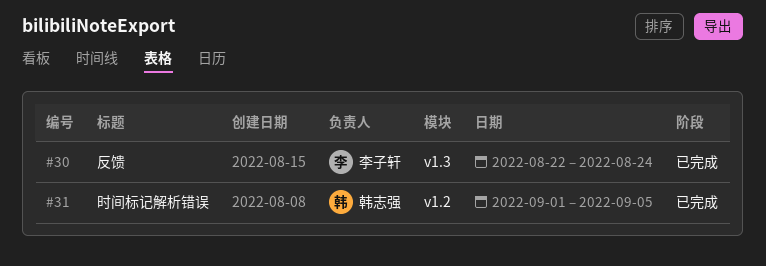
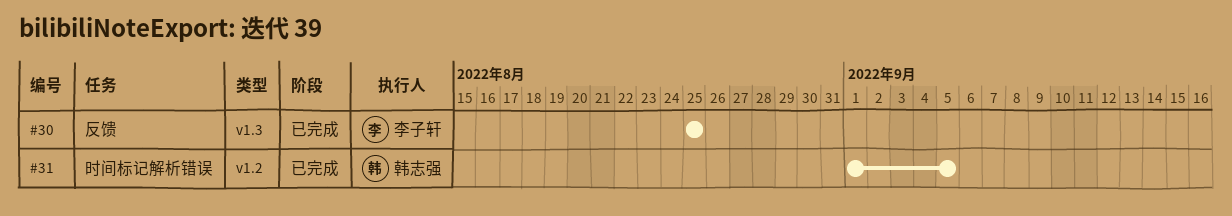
#30, start: Aug 22 -> Aug 25
#30, due: Aug 24 -> Aug 25

